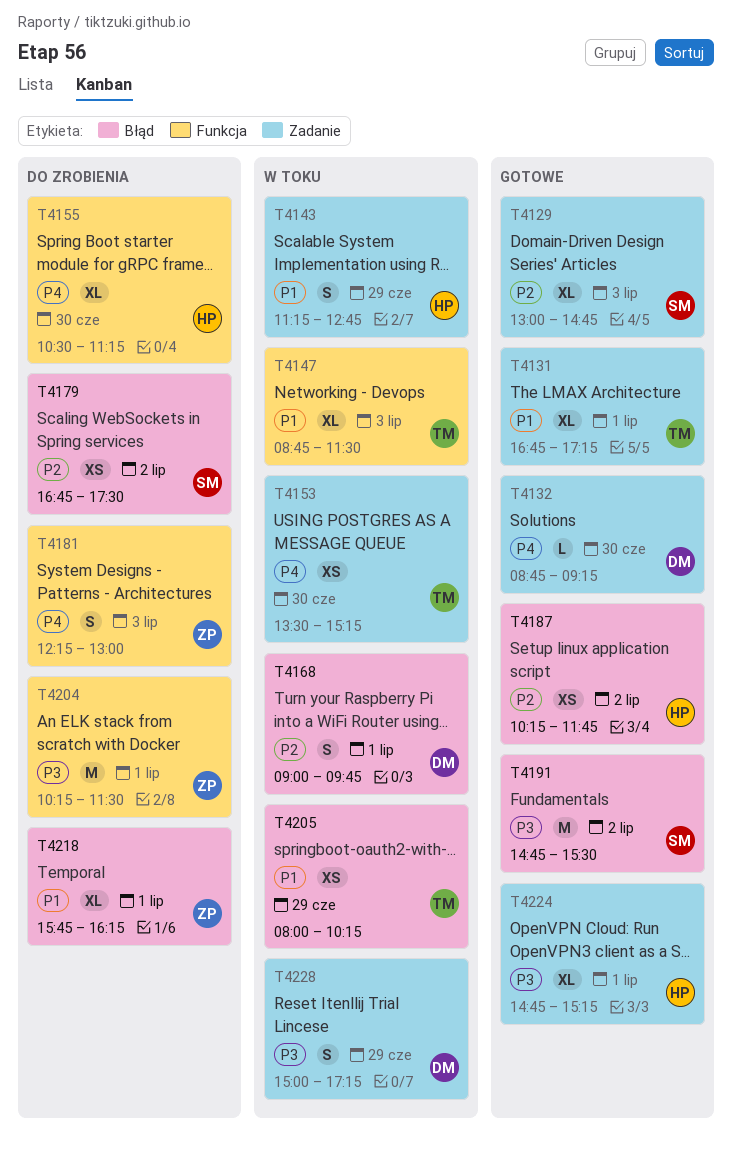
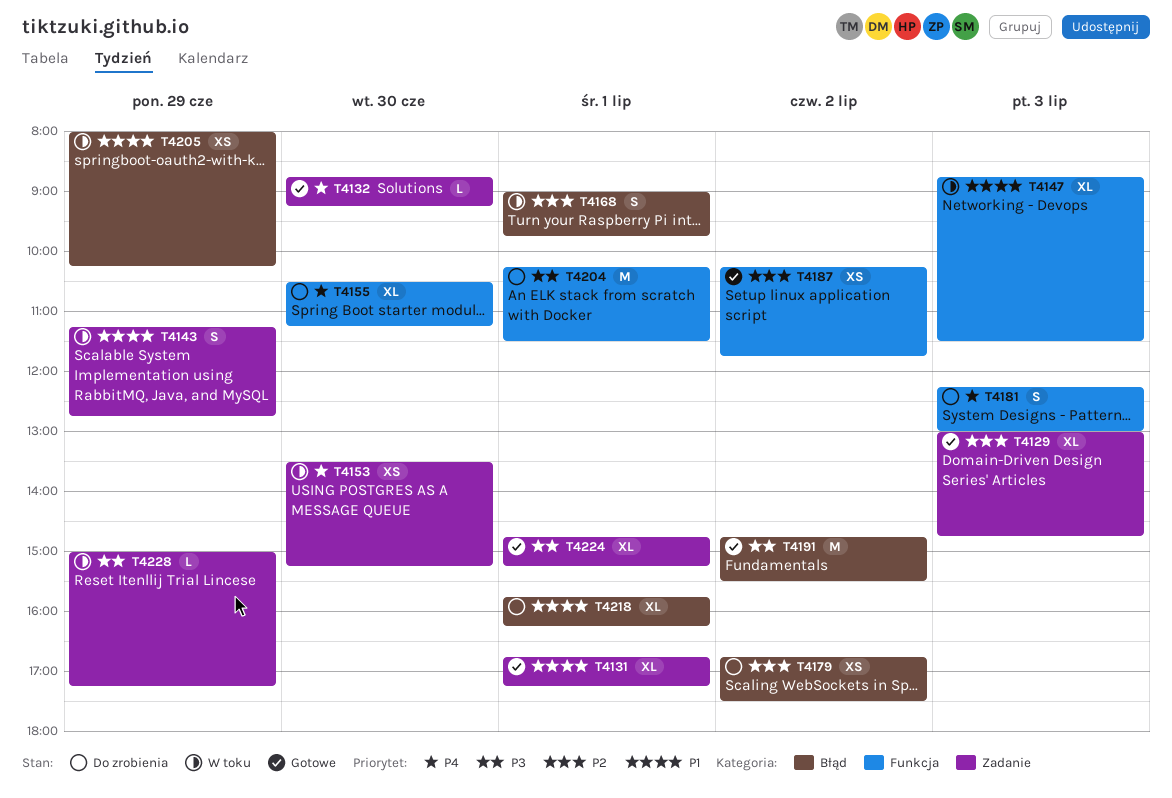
T4187, label: Błąd -> Funkcja
T4228, estimate: S -> L

